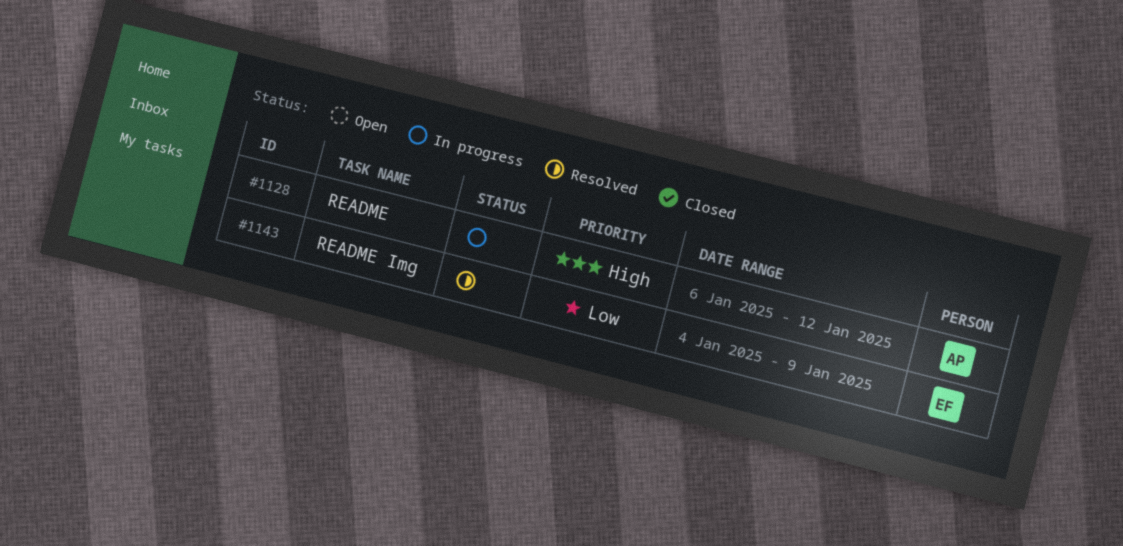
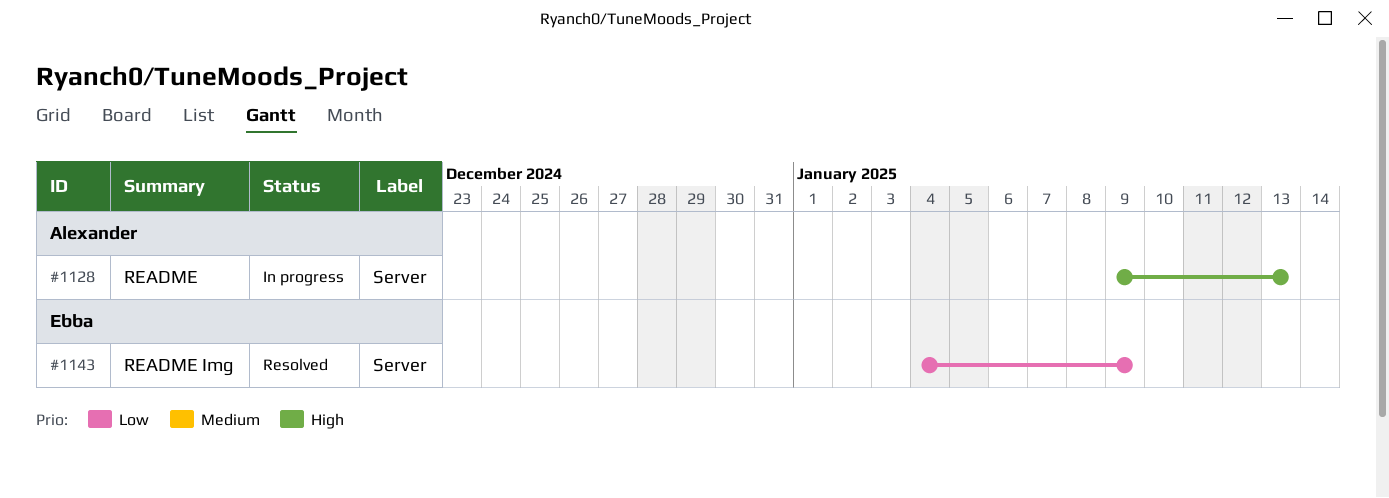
#1128, start: Jan 6 -> Jan 9
#1128, due: Jan 12 -> Jan 13

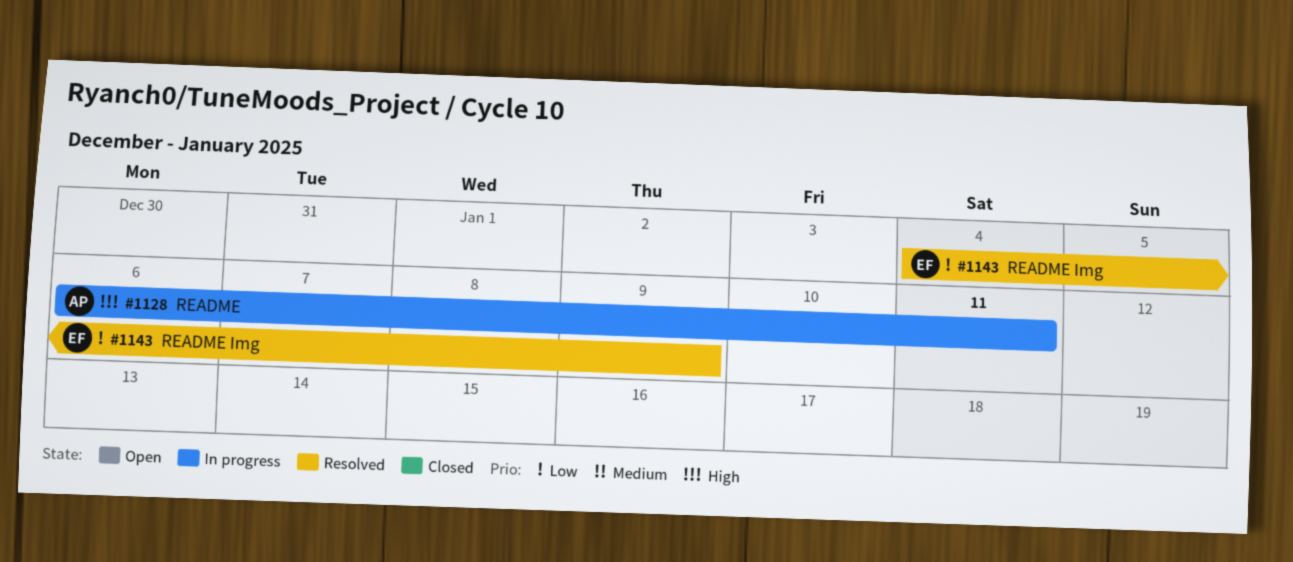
#1128, start: Jan 9 -> Jan 6
#1128, due: Jan 13 -> Jan 11

